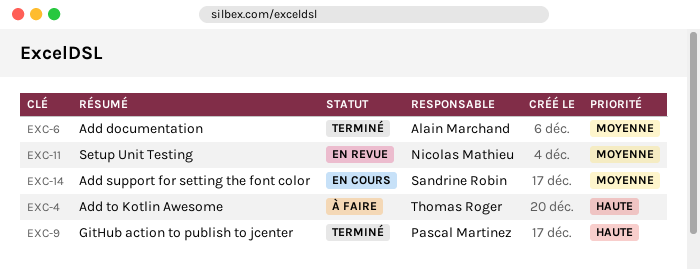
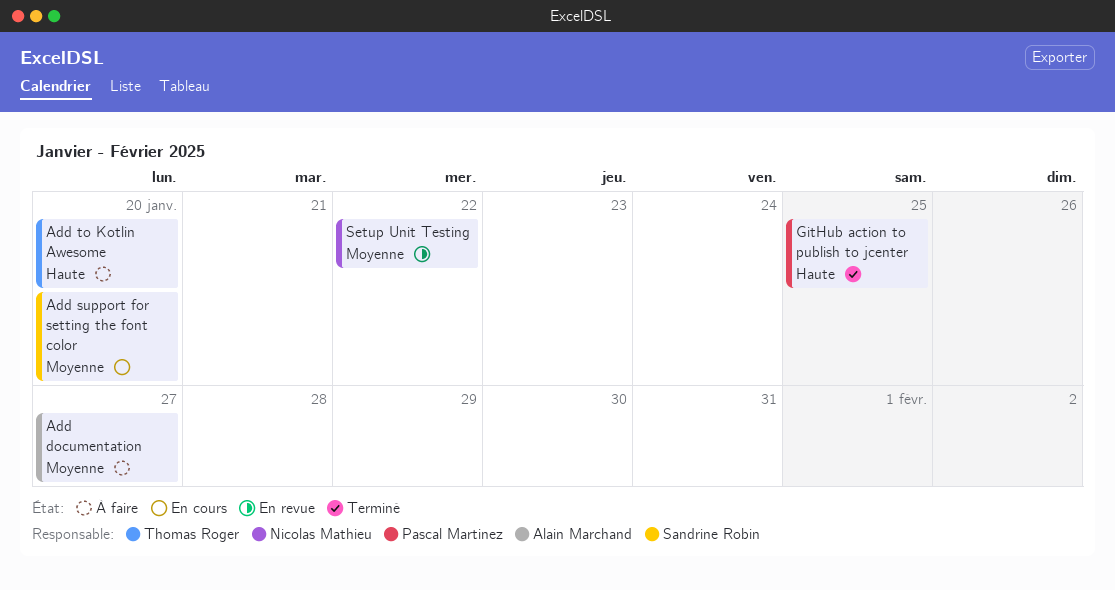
Add documentation, status: Terminé -> À faire

